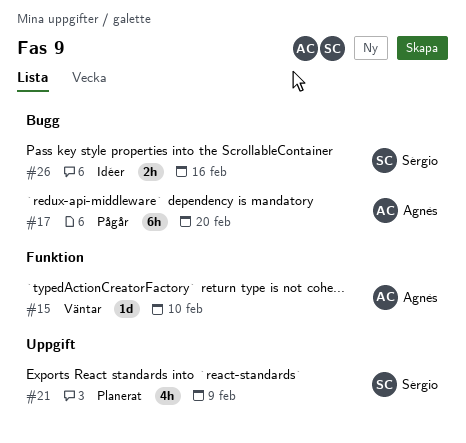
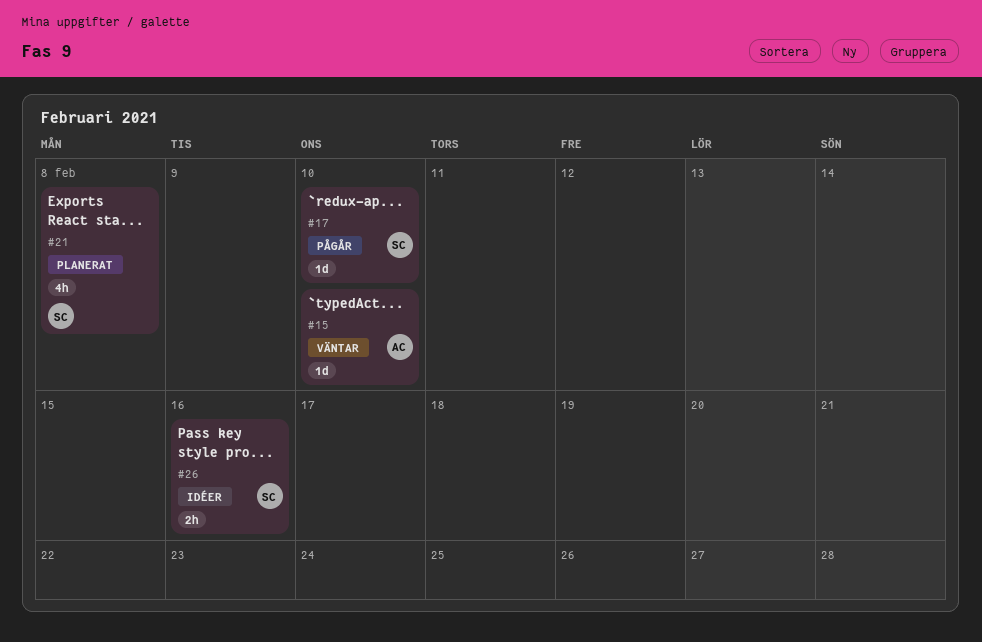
#17, owner: Agnès -> Sérgio
#17, estimate: 6h -> 1d
#17, due: Feb 20 -> Feb 10
#21, due: Feb 9 -> Feb 8

